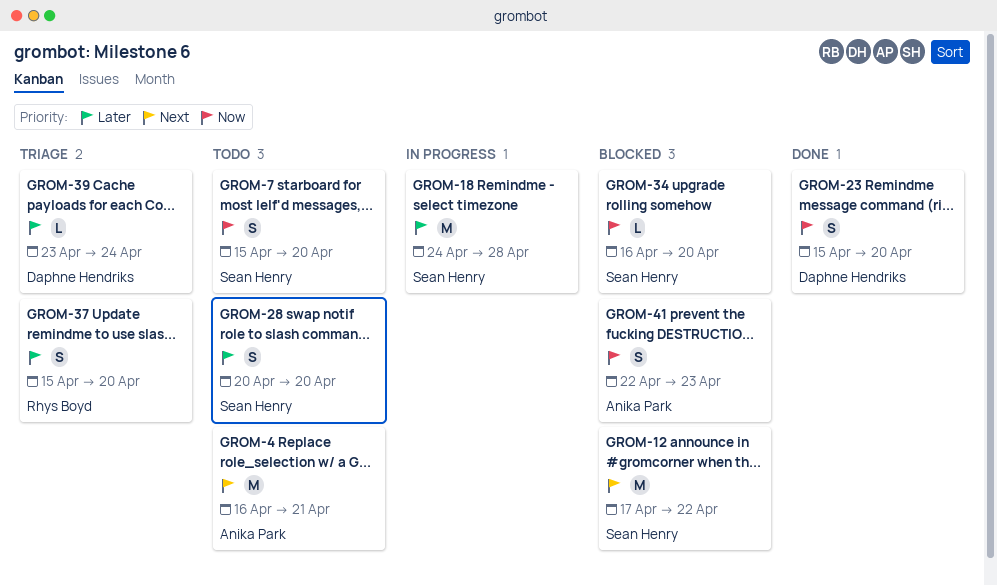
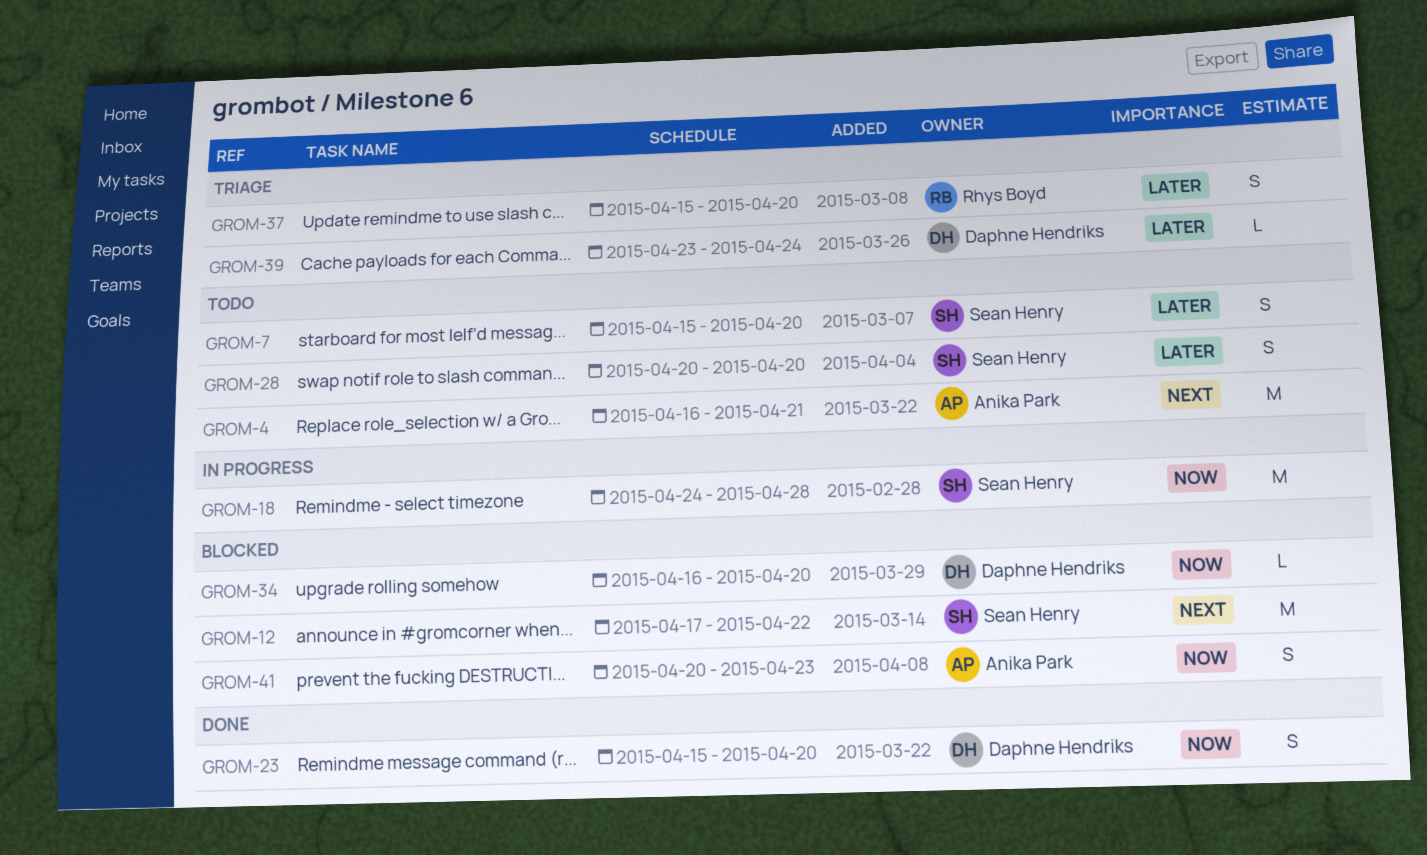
GROM-7, priority: Now -> Later
GROM-18, priority: Later -> Now
GROM-34, owner: Sean Henry -> Daphne Hendriks
GROM-41, start: Apr 22 -> Apr 20

